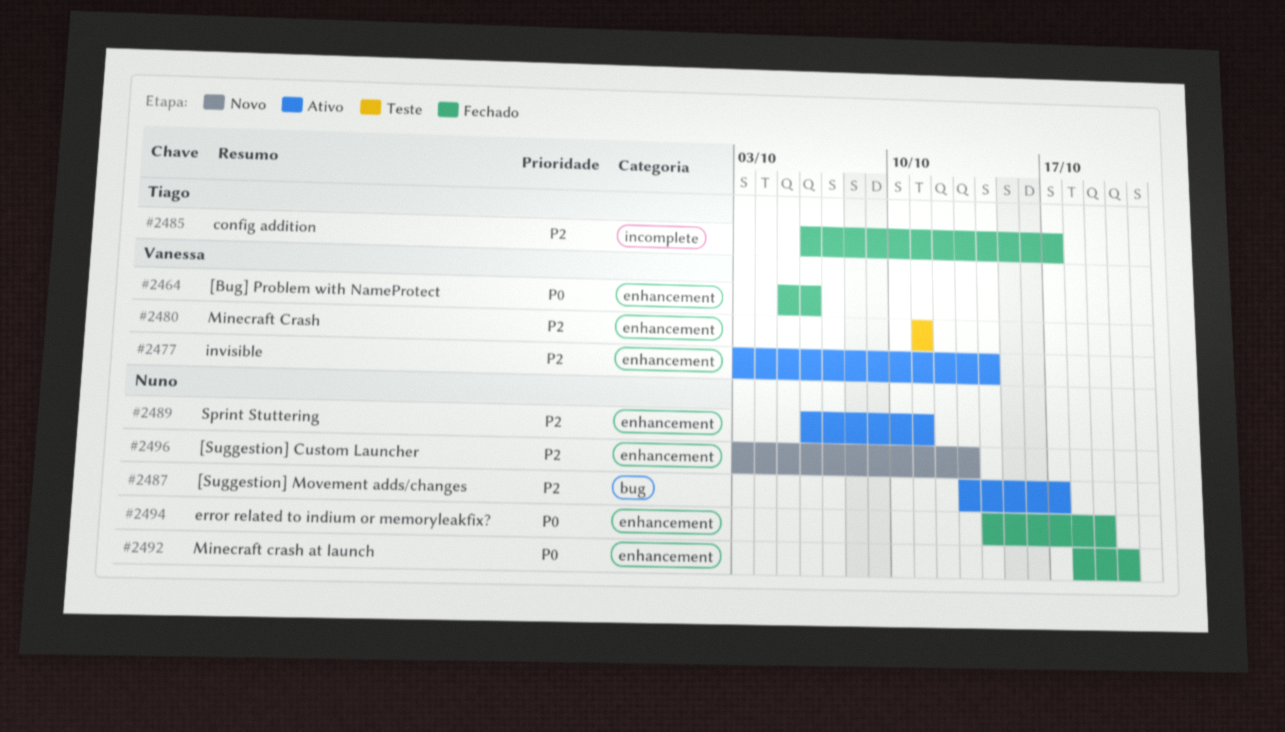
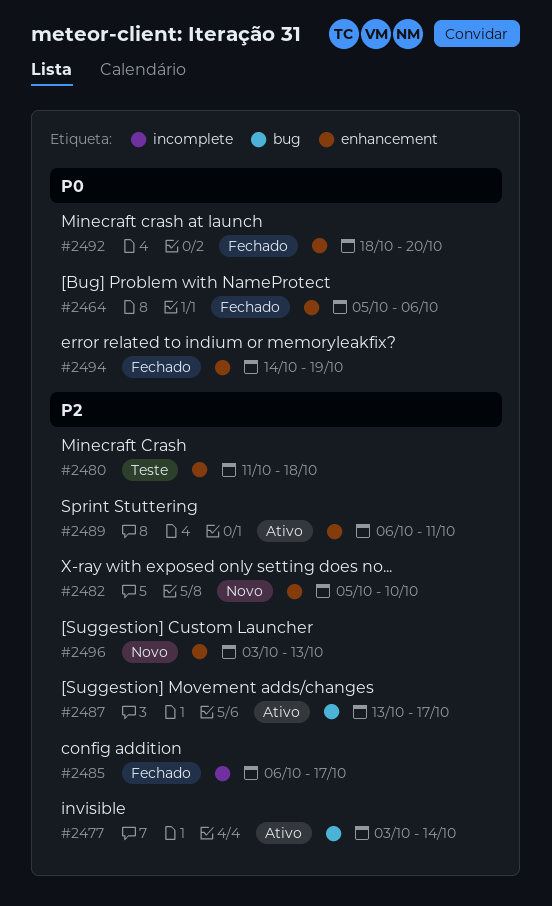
#2477, label: enhancement -> bug
#2480, due: Oct 11 -> Oct 18
#2482: none -> present

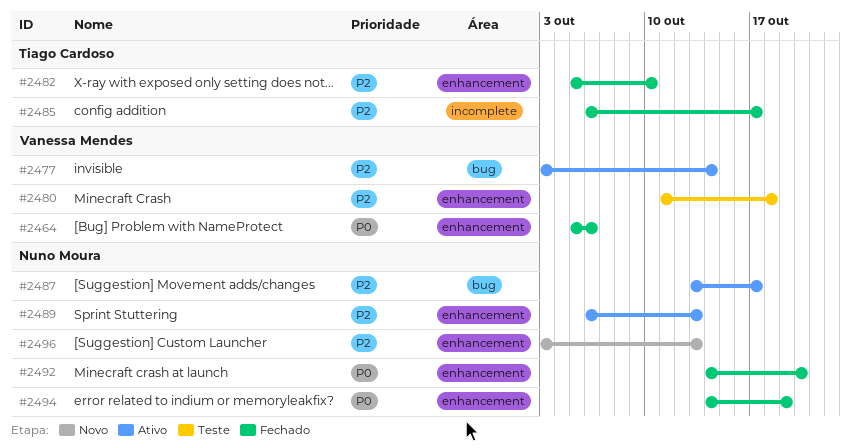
#2482, status: Novo -> Fechado
#2489, due: Oct 11 -> Oct 13
#2492, start: Oct 18 -> Oct 14

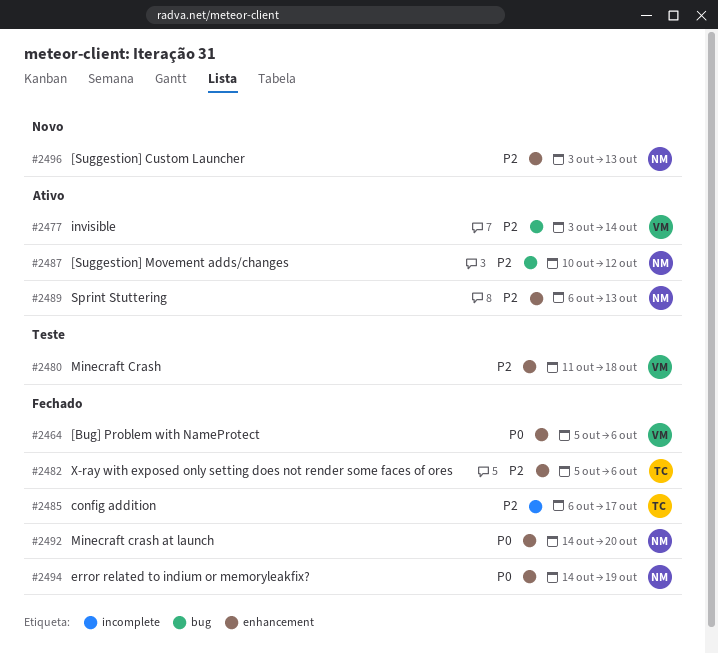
#2482, due: Oct 10 -> Oct 6
#2487, start: Oct 13 -> Oct 10
#2487, due: Oct 17 -> Oct 12

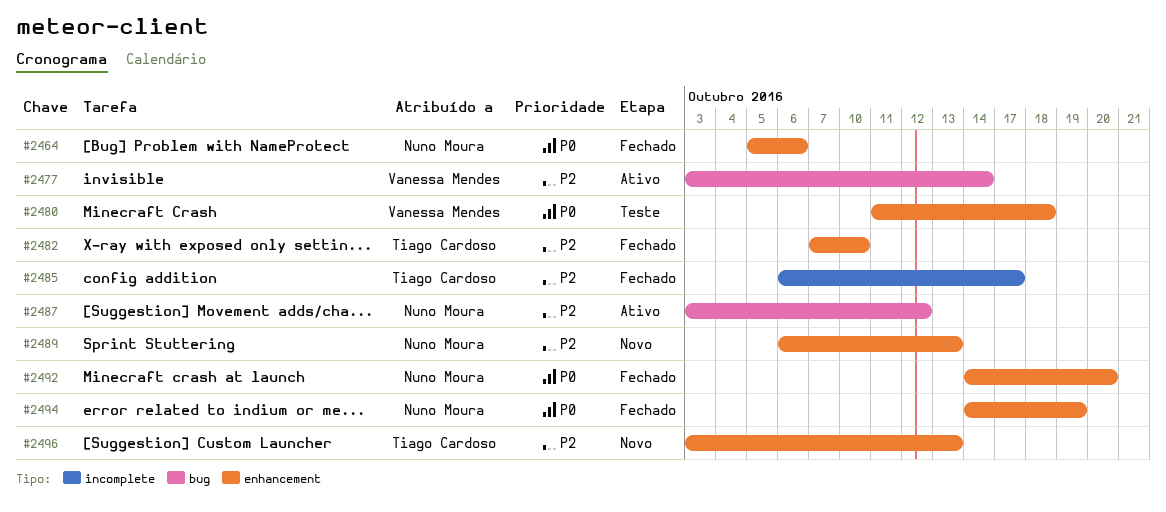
#2464, owner: Vanessa Mendes -> Nuno Moura
#2480, priority: P2 -> P0
#2482, start: Oct 5 -> Oct 7
#2482, due: Oct 6 -> Oct 10
#2487, start: Oct 10 -> Oct 3
#2489, status: Ativo -> Novo
#2496, owner: Nuno Moura -> Tiago Cardoso

